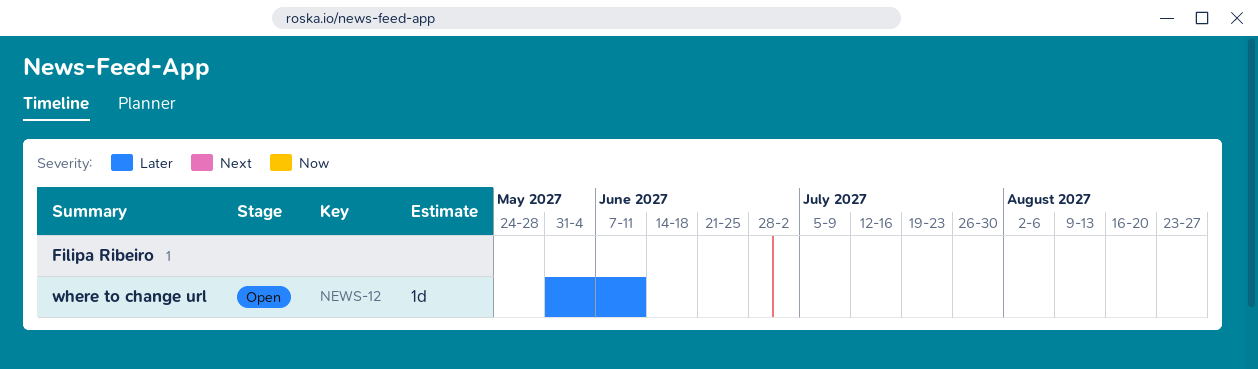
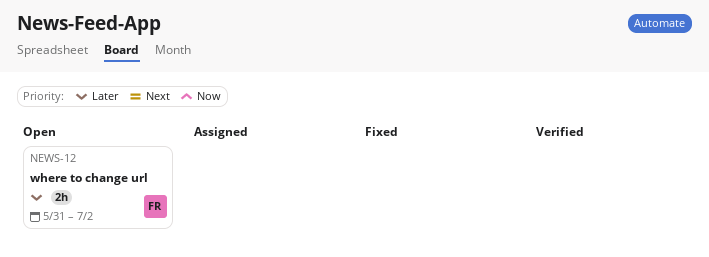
NEWS-12, estimate: 1d -> 2h
NEWS-12, due: Jun 11 -> Jul 2

